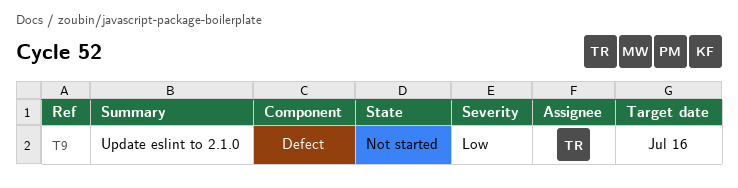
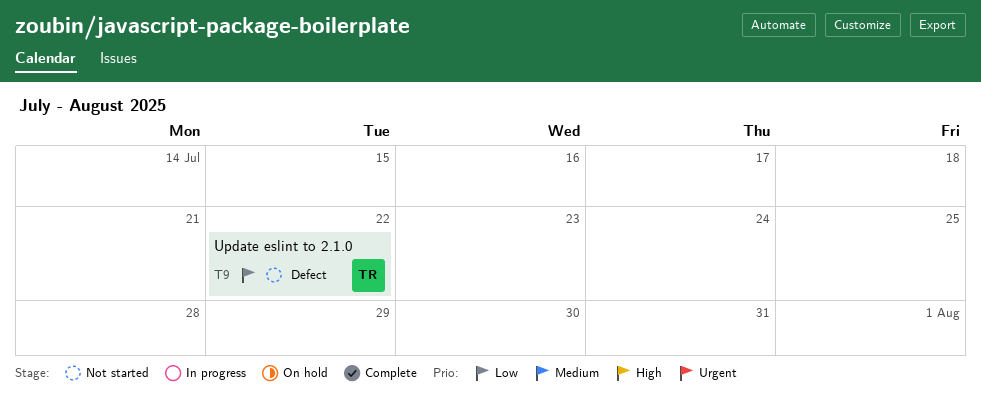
T9, due: Jul 16 -> Jul 22

